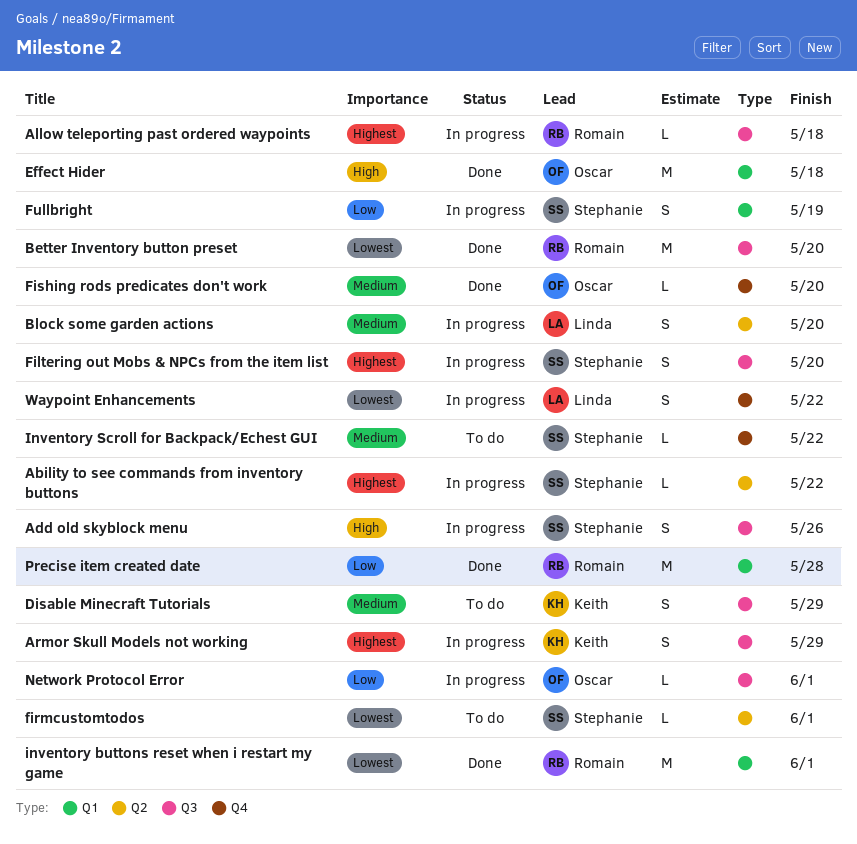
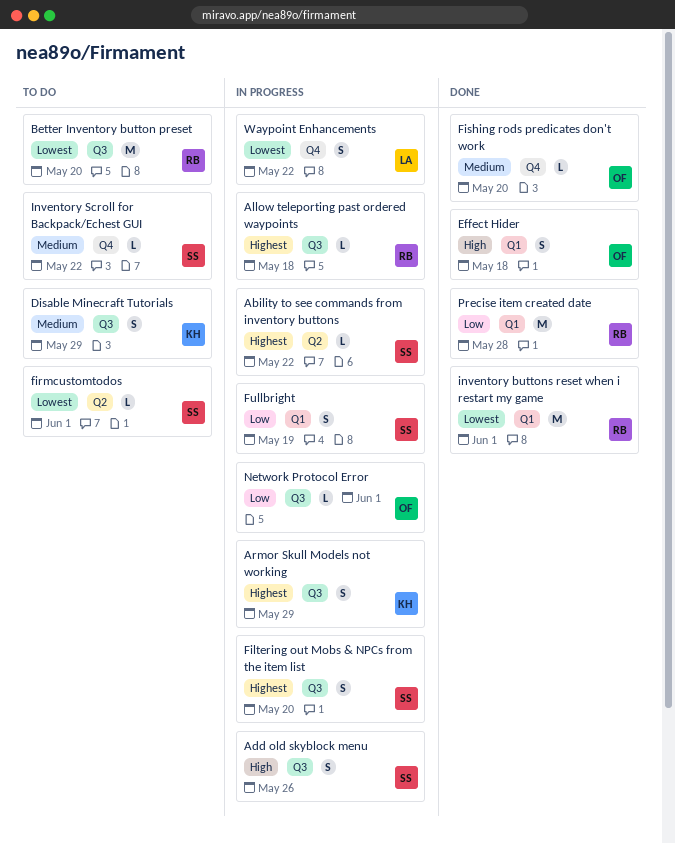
Better Inventory button preset, status: Done -> To do
Block some garden actions: present -> none
Effect Hider, estimate: M -> S

